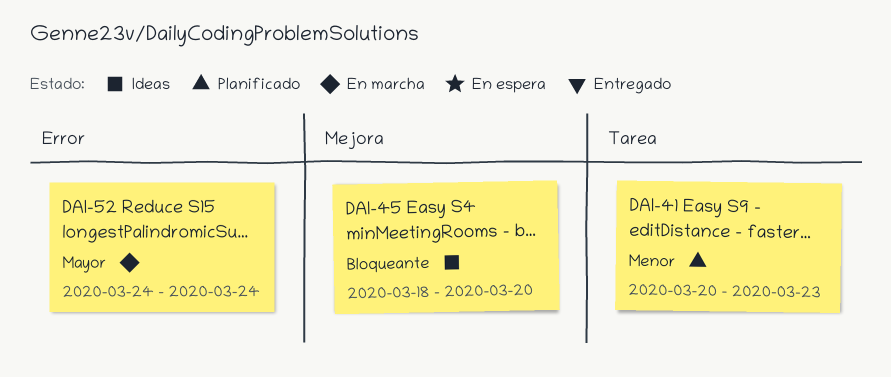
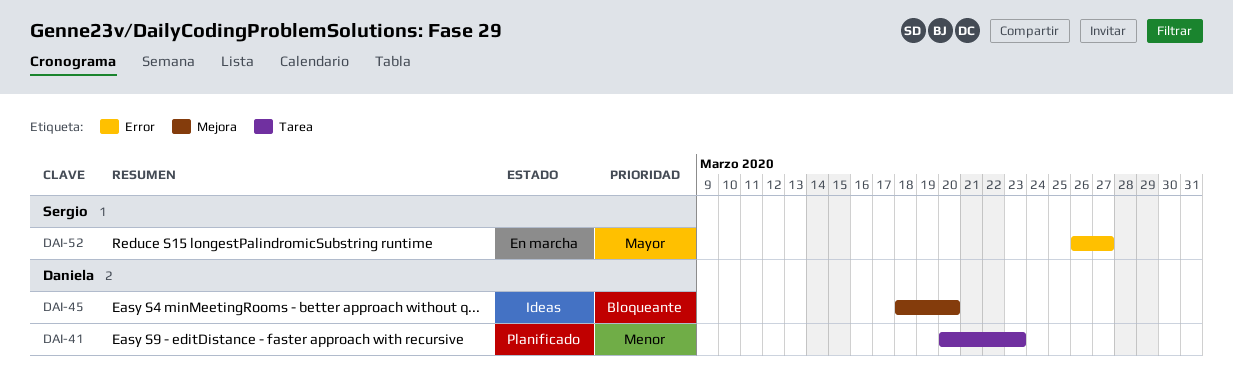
DAI-52, start: Mar 24 -> Mar 26
DAI-52, due: Mar 24 -> Mar 27

